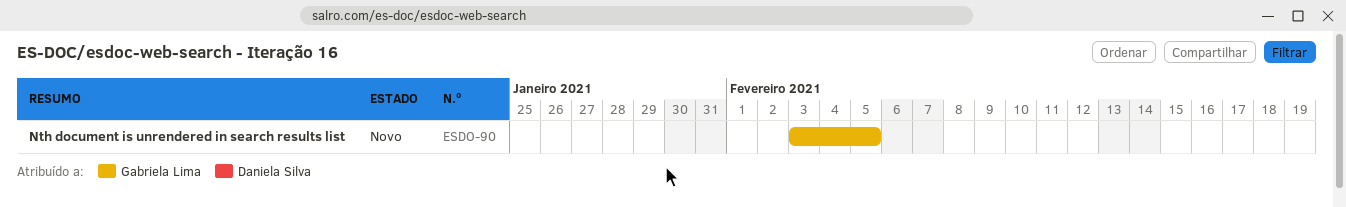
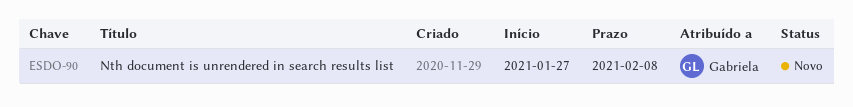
ESDO-90, start: Feb 3 -> Jan 27
ESDO-90, due: Feb 5 -> Feb 8

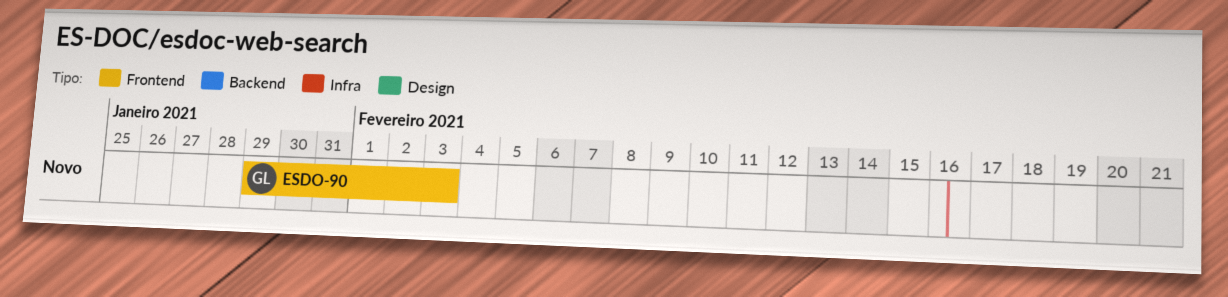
ESDO-90, start: Jan 27 -> Jan 29
ESDO-90, due: Feb 8 -> Feb 3

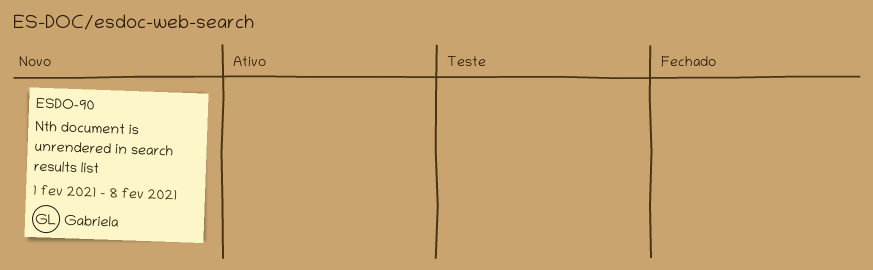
ESDO-90, start: Jan 29 -> Feb 1
ESDO-90, due: Feb 3 -> Feb 8

